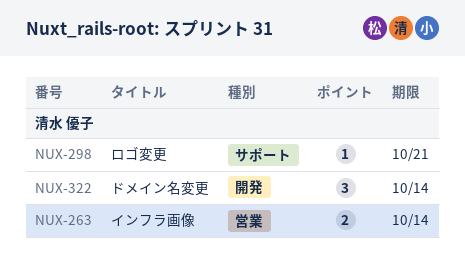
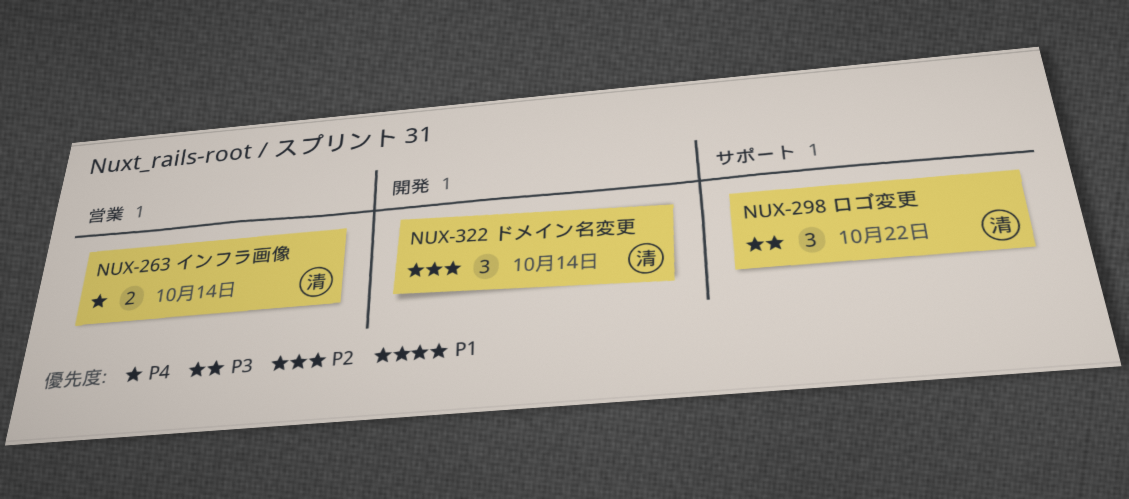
NUX-298, estimate: 1 -> 3
NUX-298, due: Oct 21 -> Oct 22

